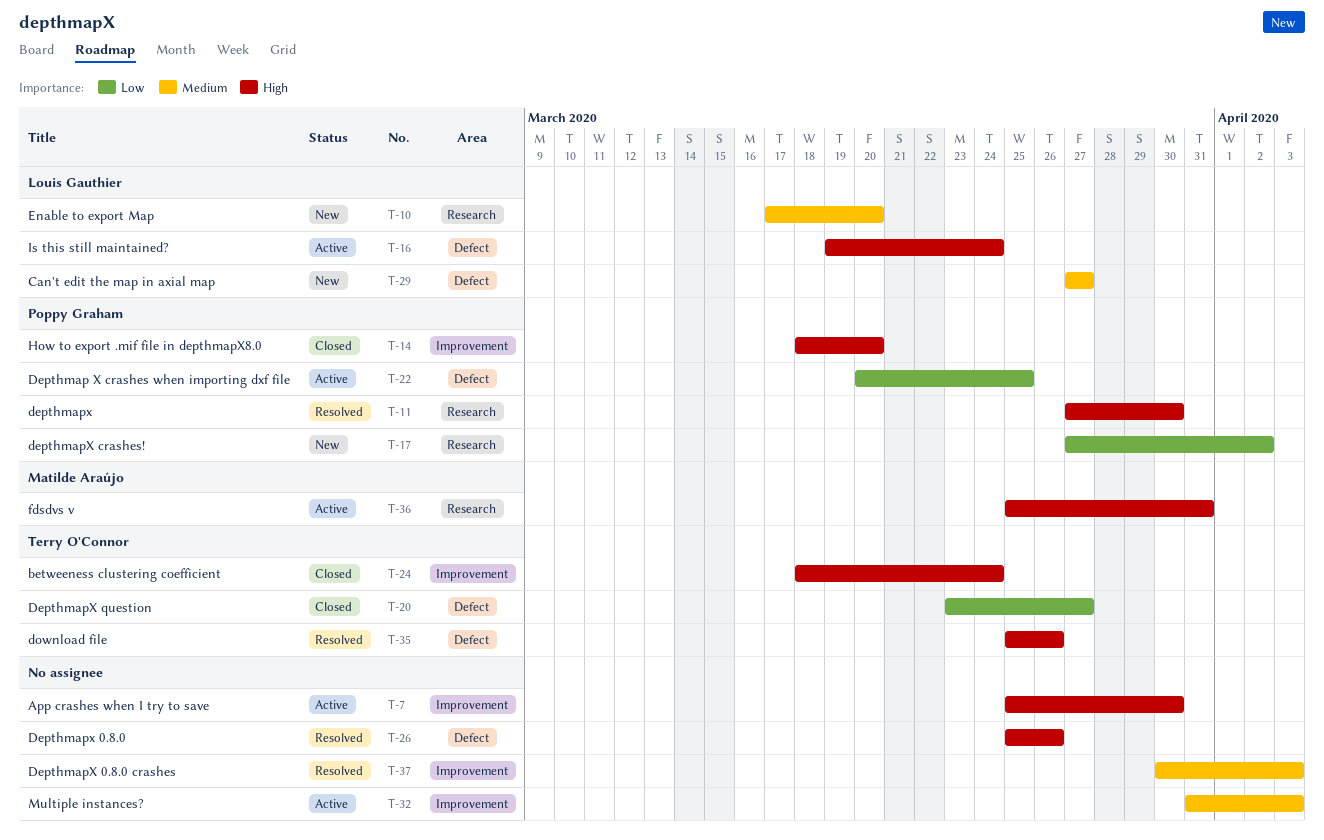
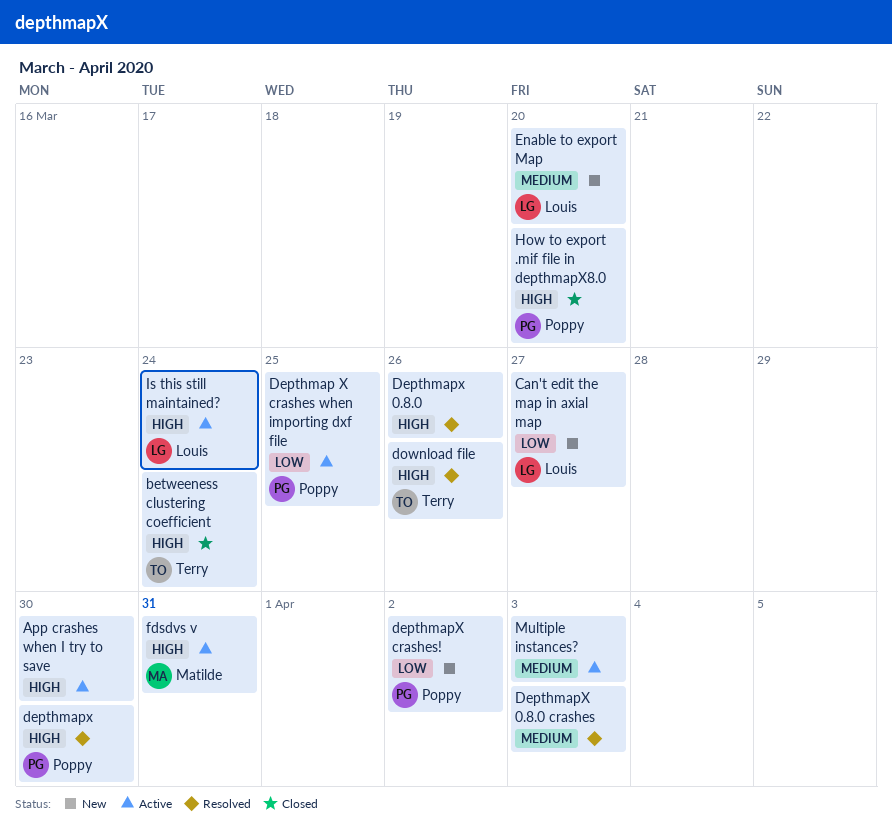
Can't edit the map in axial map, priority: Medium -> Low
DepthmapX question: present -> none

